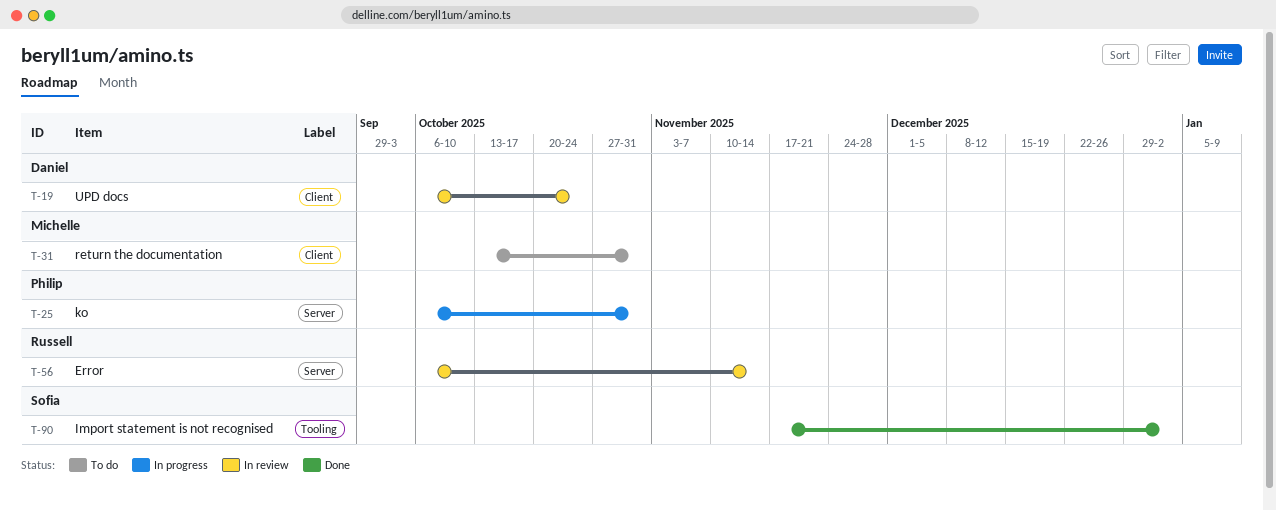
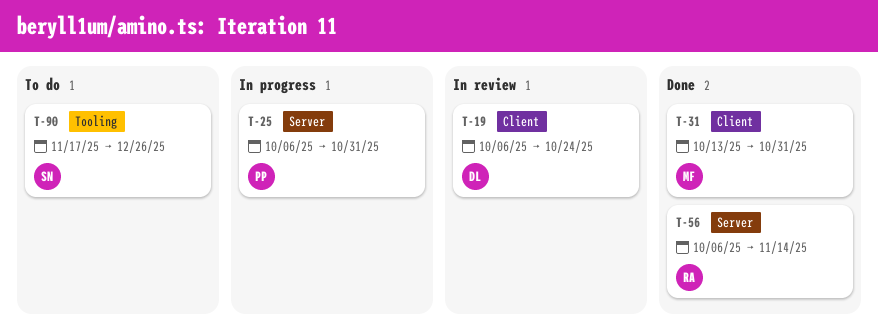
T-31, status: To do -> Done
T-56, status: In review -> Done
T-90, status: Done -> To do
T-90, due: Jan 2 -> Dec 26

